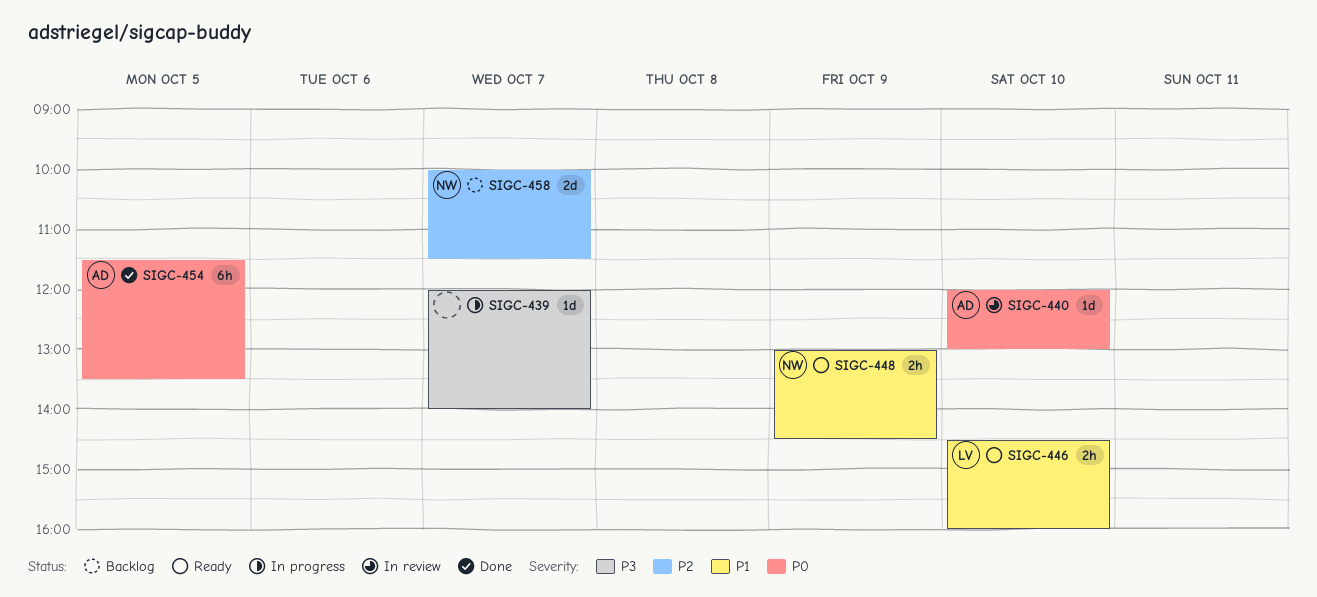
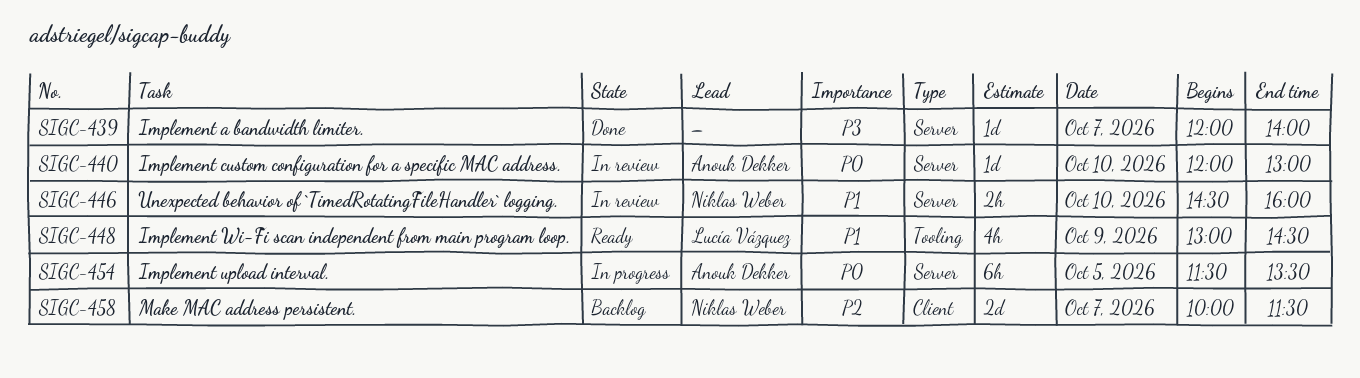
SIGC-439, status: In progress -> Done
SIGC-446, status: Ready -> In review
SIGC-446, owner: Lucía Vázquez -> Niklas Weber
SIGC-448, owner: Niklas Weber -> Lucía Vázquez
SIGC-448, estimate: 2h -> 4h
SIGC-454, status: Done -> In progress

